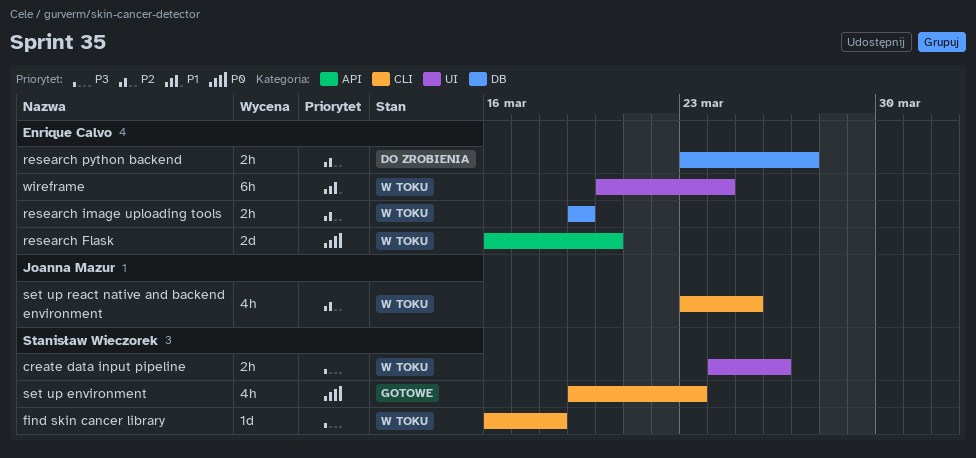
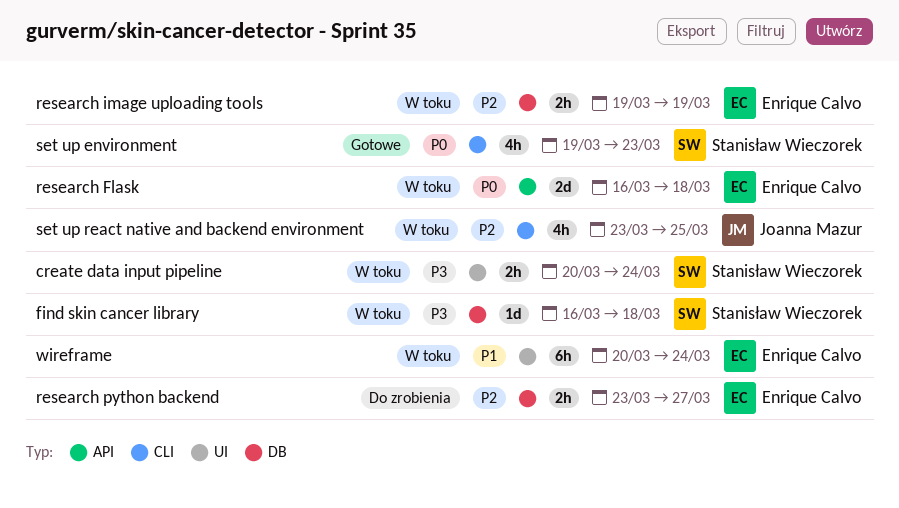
create data input pipeline, start: Mar 24 -> Mar 20
create data input pipeline, due: Mar 26 -> Mar 24
find skin cancer library, label: CLI -> DB
research Flask, due: Mar 20 -> Mar 18

